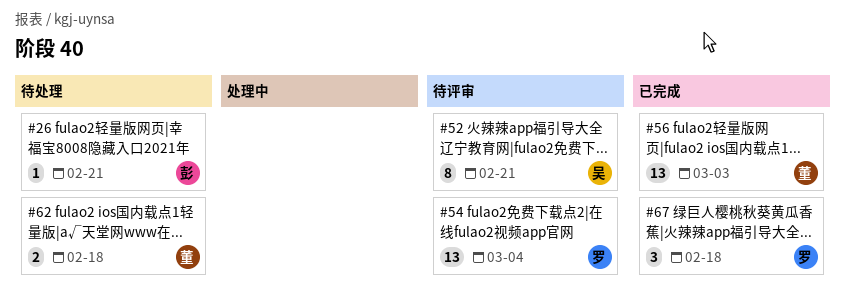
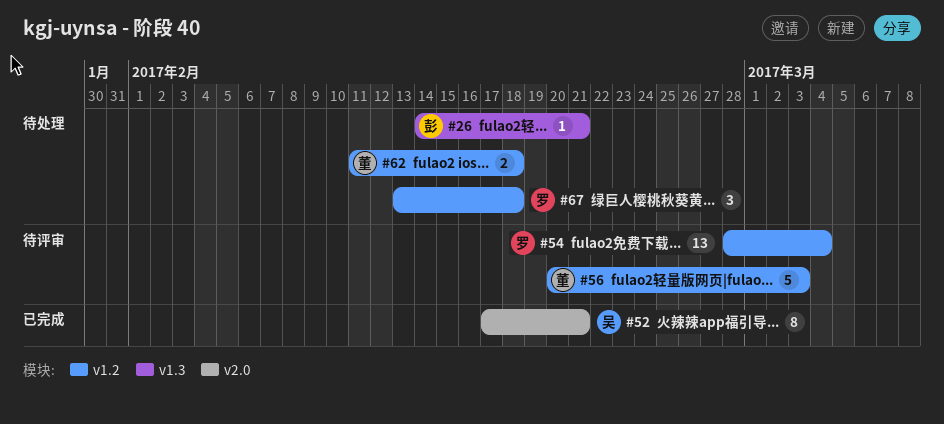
#52, status: 待评审 -> 已完成
#56, status: 已完成 -> 待评审
#56, estimate: 13 -> 5
#67, status: 已完成 -> 待处理

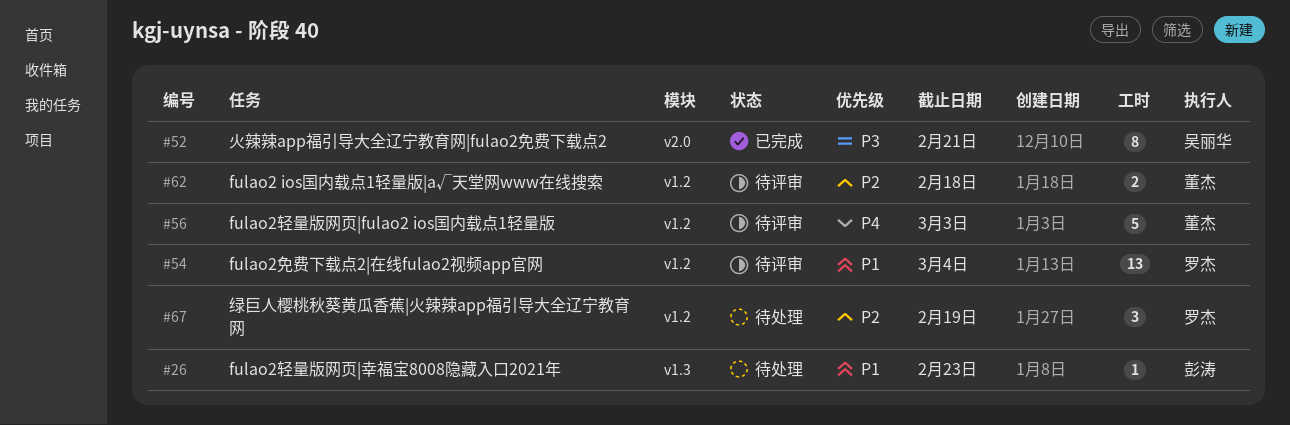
#26, due: Feb 21 -> Feb 23
#62, status: 待处理 -> 待评审
#67, due: Feb 18 -> Feb 19

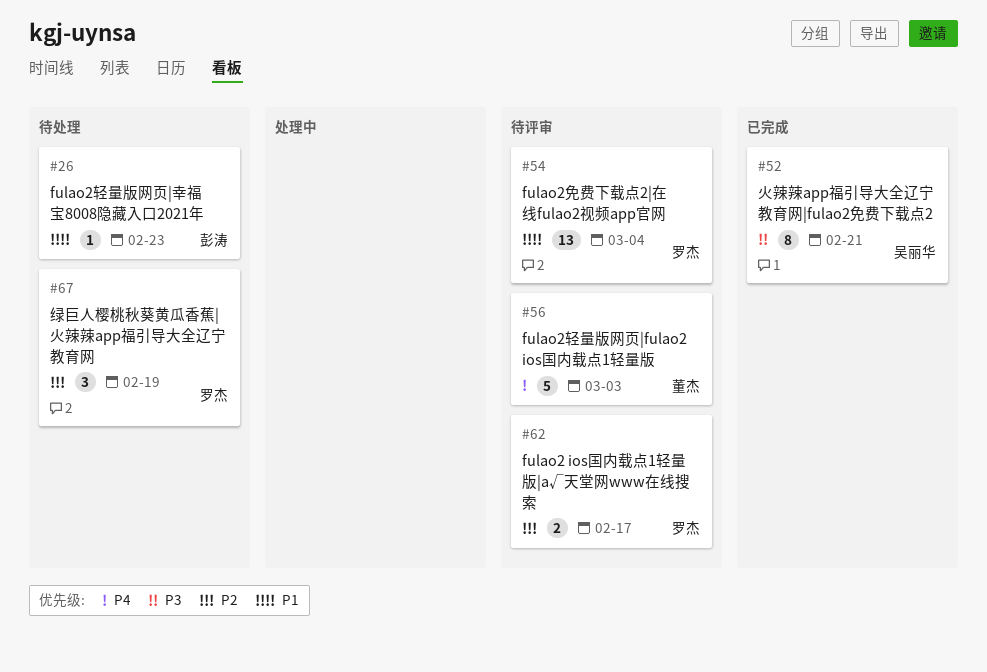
#62, owner: 董杰 -> 罗杰
#62, due: Feb 18 -> Feb 17

